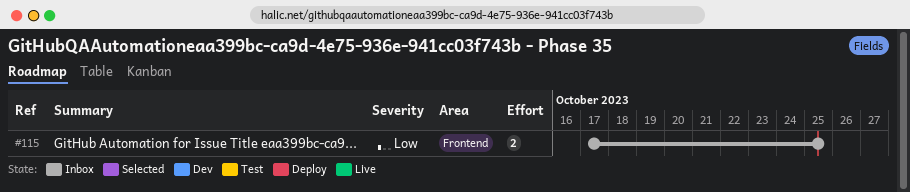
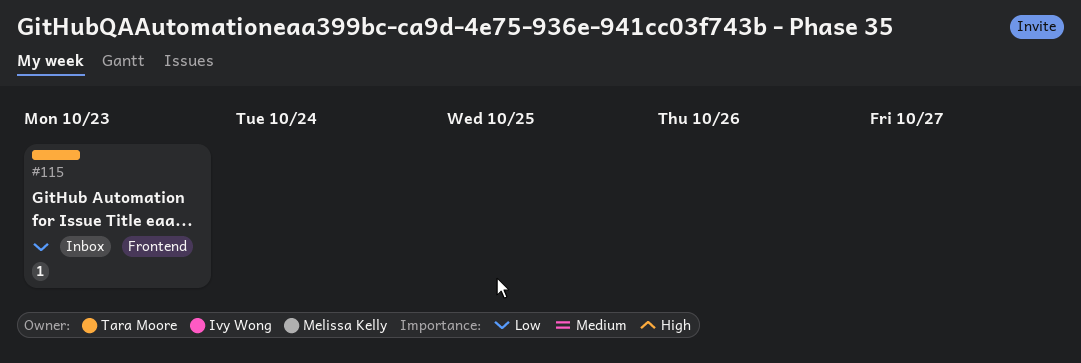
#115, estimate: 2 -> 1
#115, due: Oct 25 -> Oct 23

